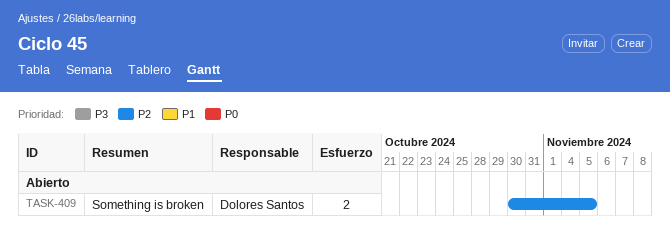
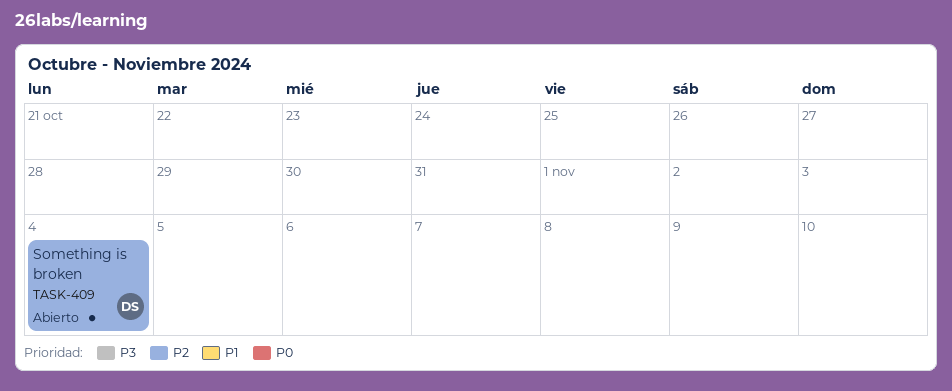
TASK-409, estimate: 2 -> 1
TASK-409, due: Nov 5 -> Nov 4

